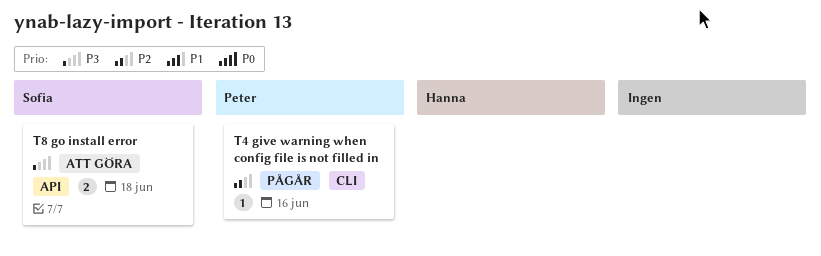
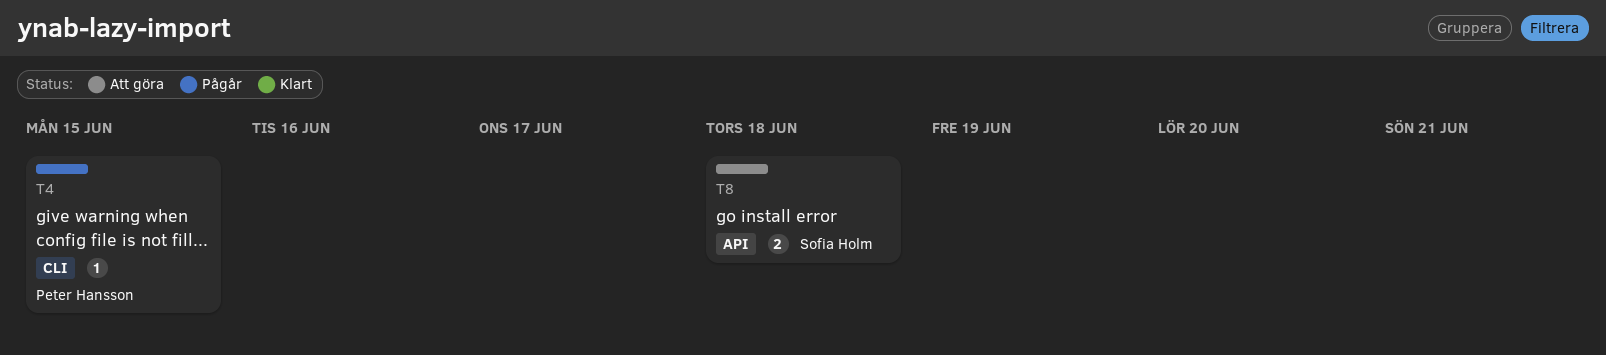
T4, due: Jun 16 -> Jun 15

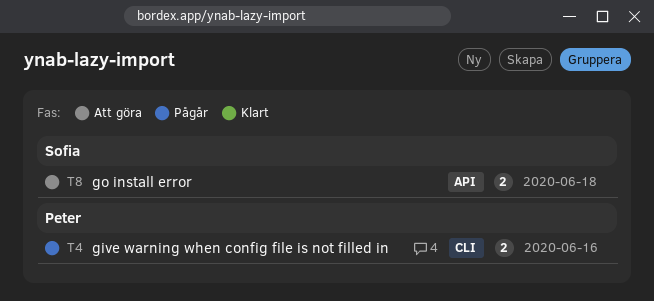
T4, estimate: 1 -> 2
T4, due: Jun 15 -> Jun 16

